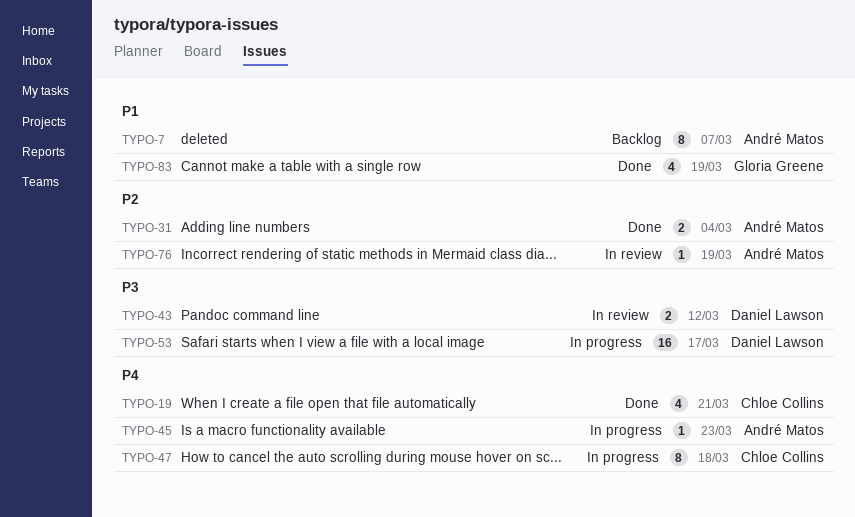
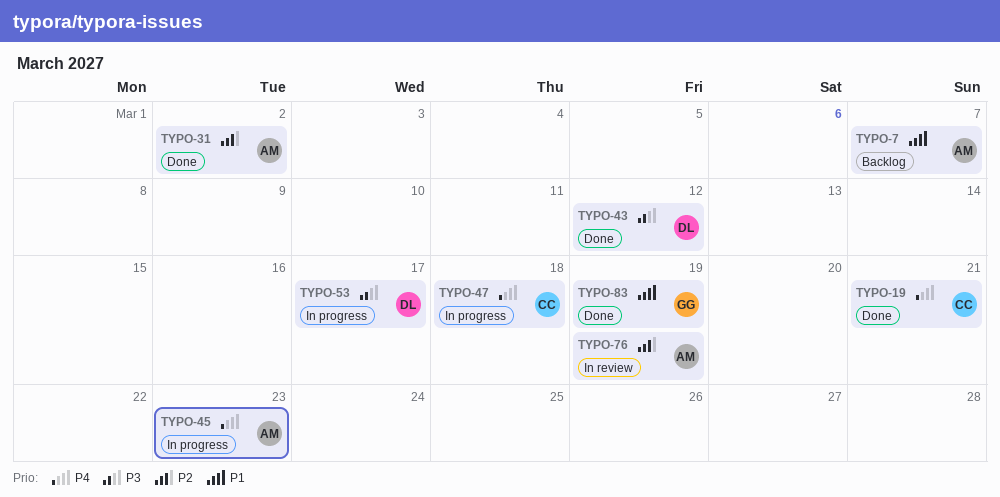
TYPO-31, due: Mar 4 -> Mar 2
TYPO-43, status: In review -> Done

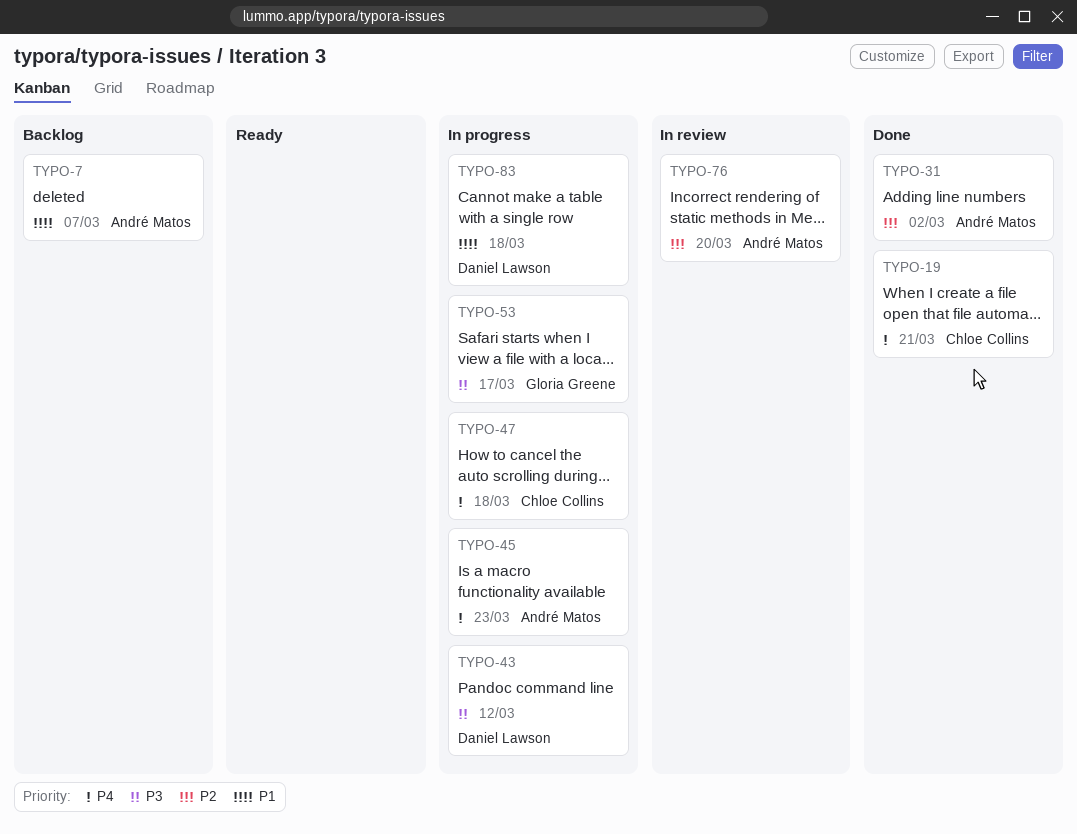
TYPO-43, status: Done -> In progress
TYPO-53, owner: Daniel Lawson -> Gloria Greene
TYPO-76, due: Mar 19 -> Mar 20
TYPO-83, status: Done -> In progress
TYPO-83, owner: Gloria Greene -> Daniel Lawson
TYPO-83, due: Mar 19 -> Mar 18

